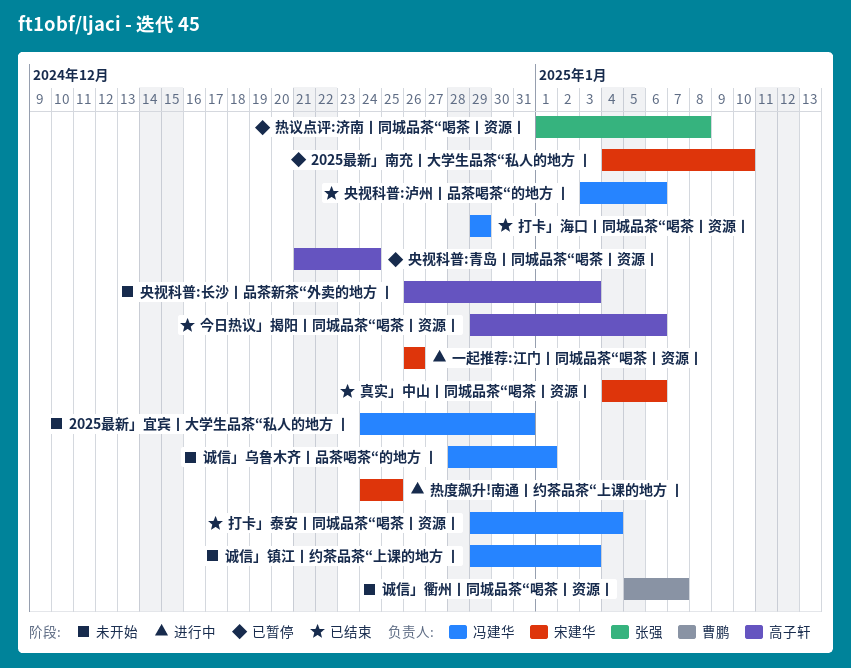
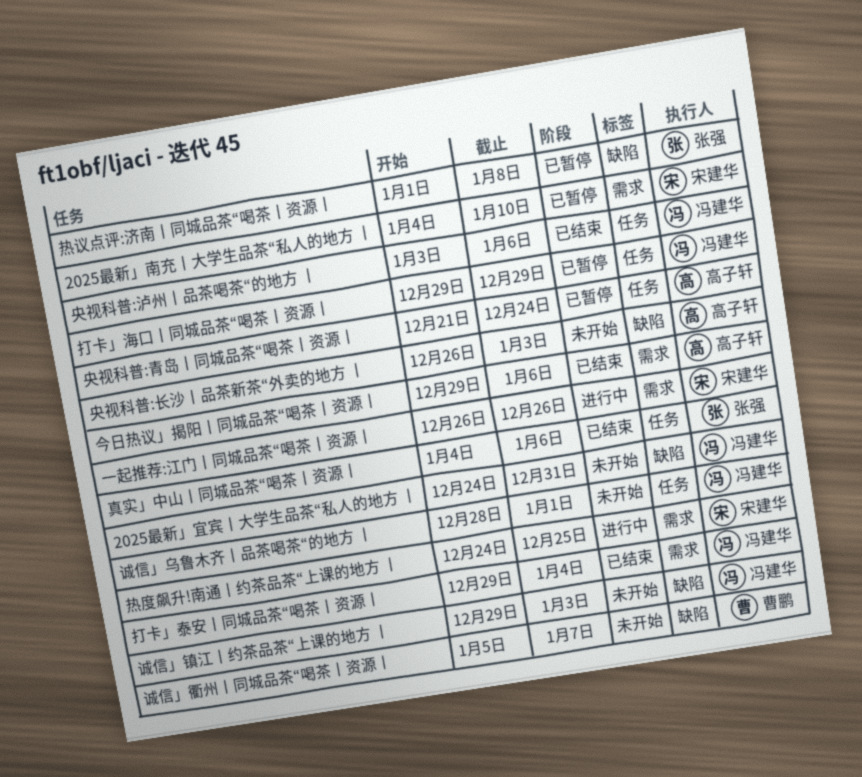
打卡」海口丨同城品茶“喝茶丨资源丨, status: 已结束 -> 已暂停
真实」中山丨同城品茶“喝茶丨资源丨, owner: 宋建华 -> 张强

